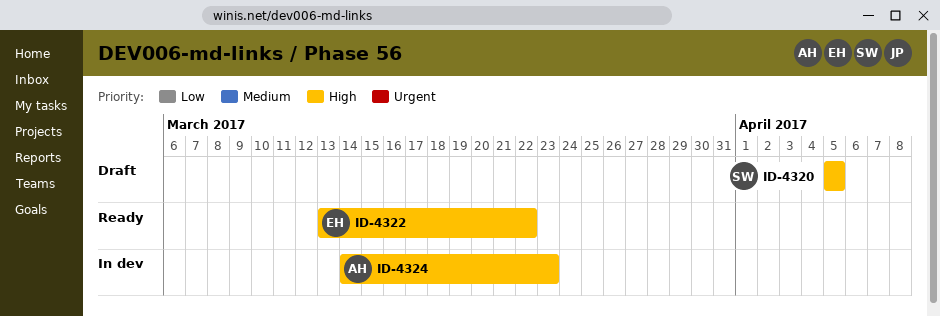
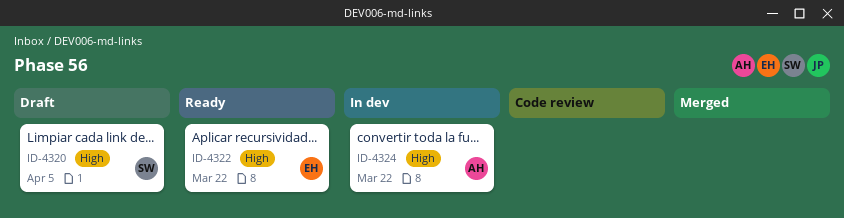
ID-4324, due: Mar 23 -> Mar 22

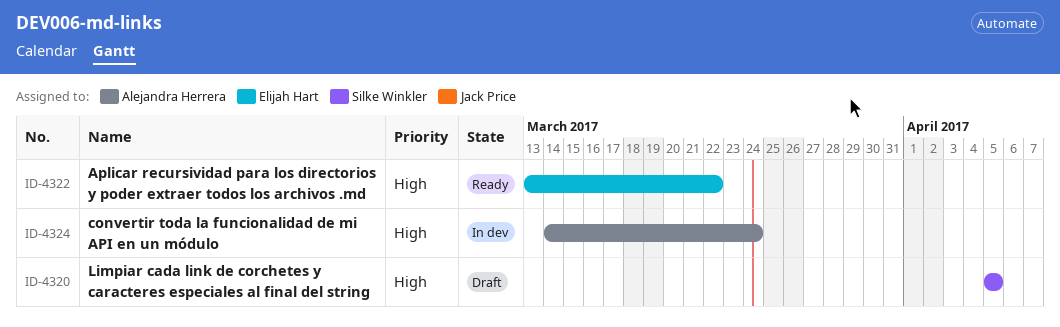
ID-4324, due: Mar 22 -> Mar 24

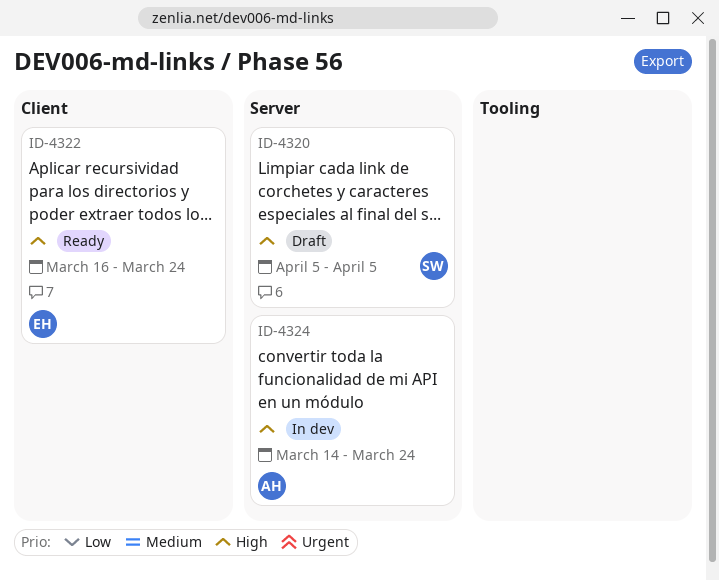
ID-4322, start: Mar 13 -> Mar 16
ID-4322, due: Mar 22 -> Mar 24

